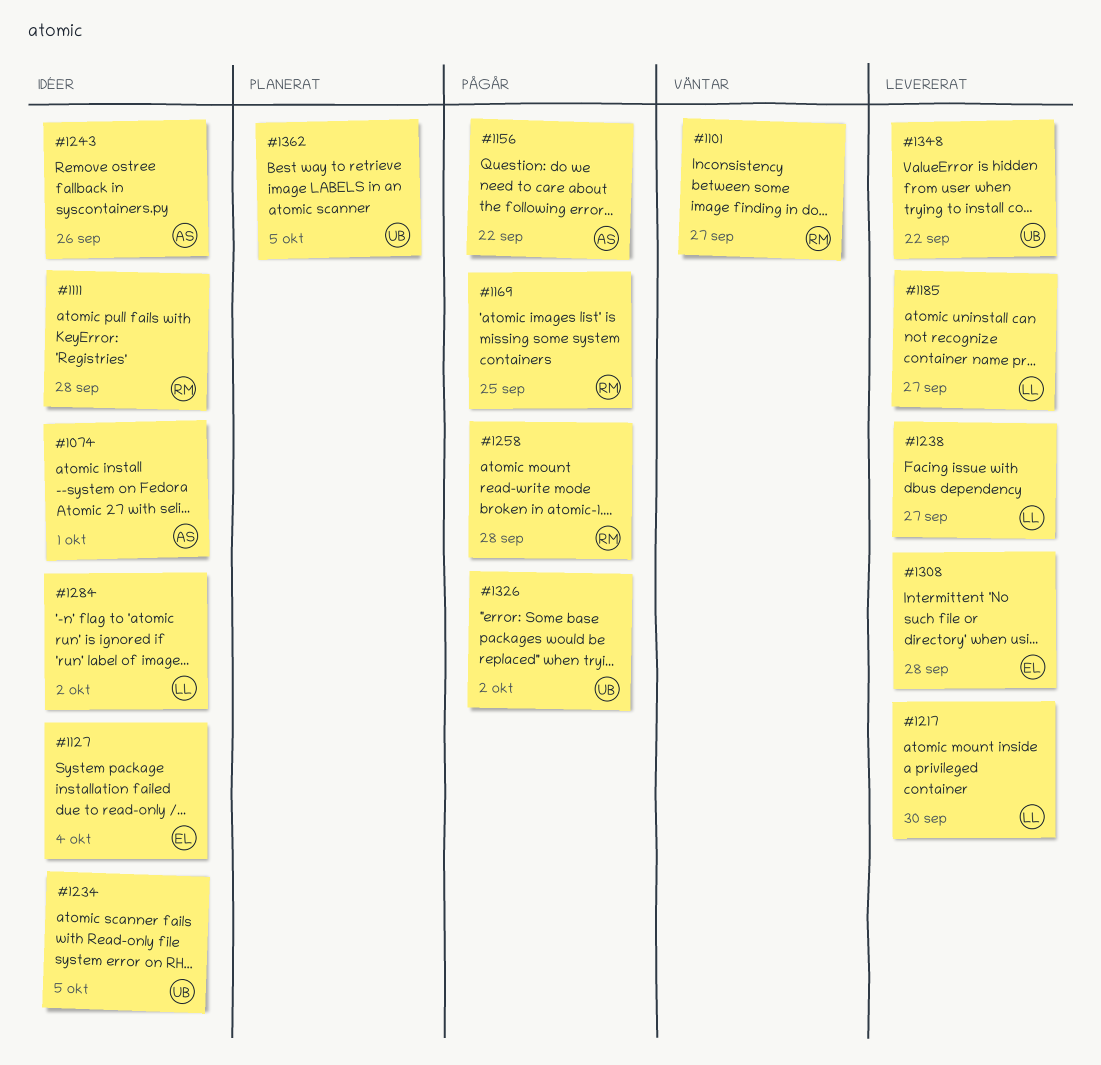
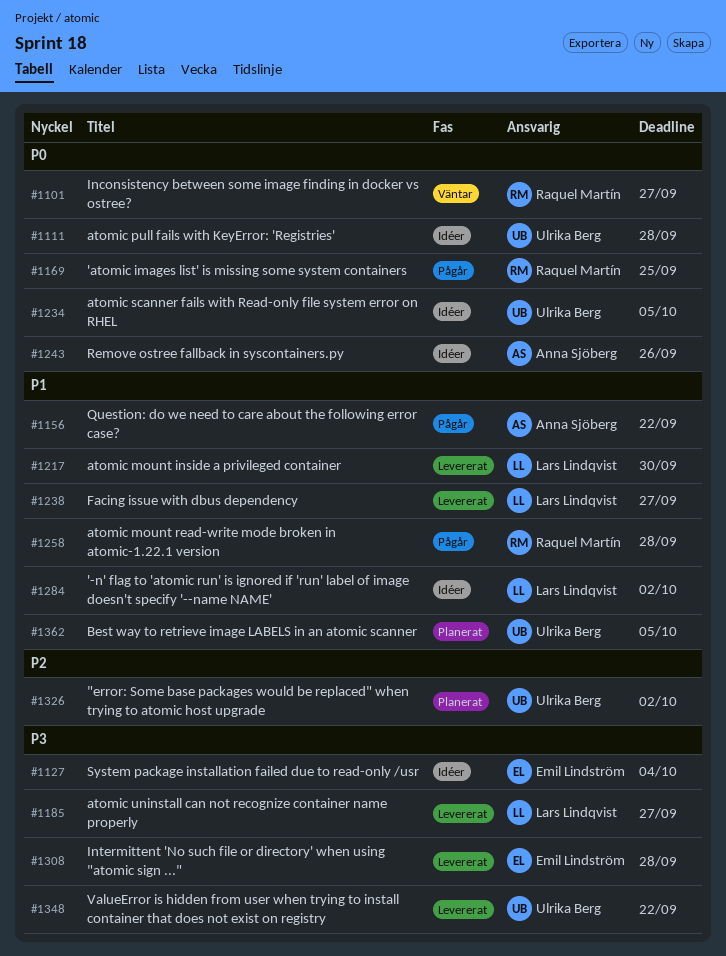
#1074: present -> none
#1111, owner: Raquel Martín -> Ulrika Berg
#1326, status: Pågår -> Planerat

